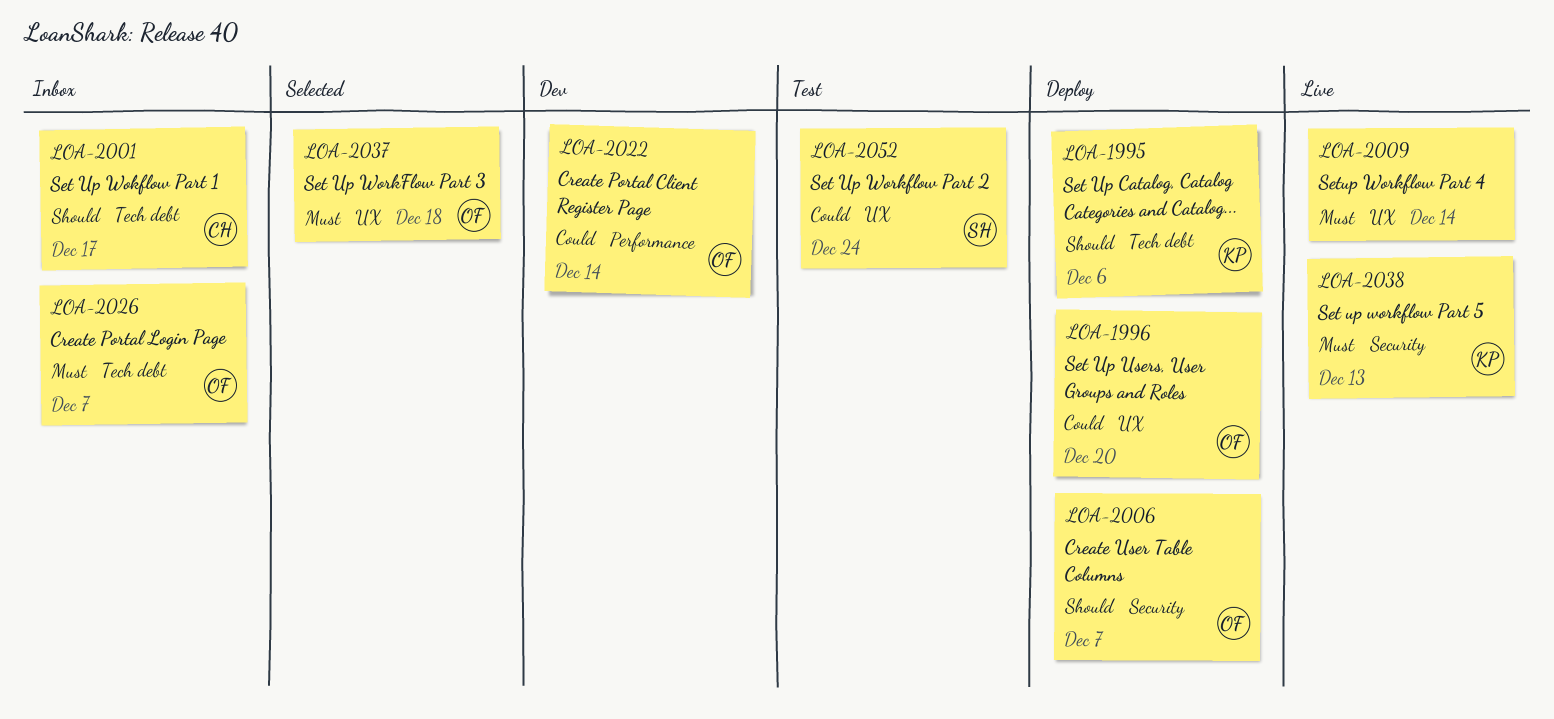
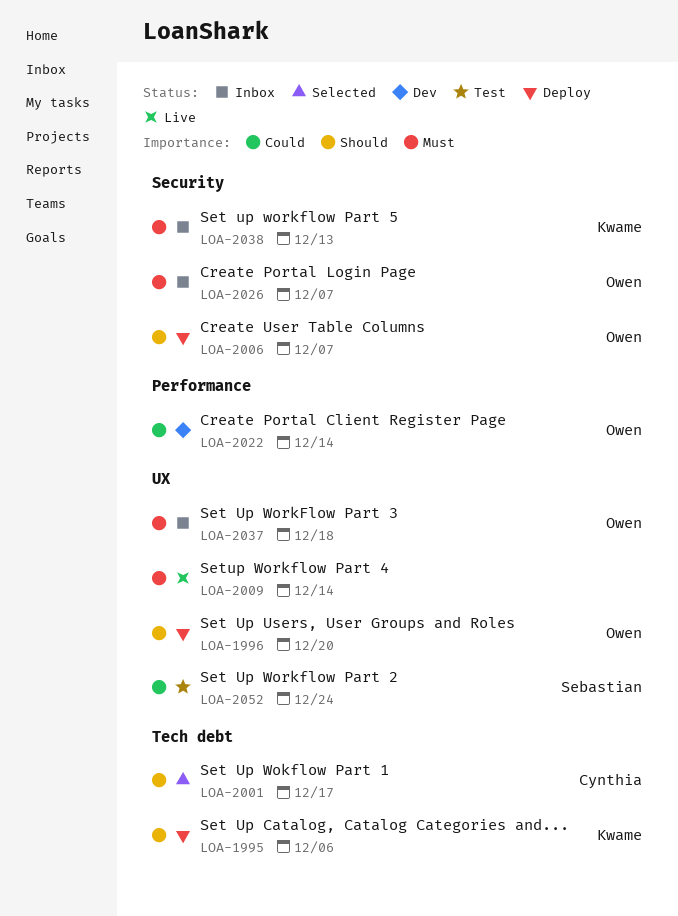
LOA-1996, priority: Could -> Should
LOA-2001, status: Inbox -> Selected
LOA-2026, label: Tech debt -> Security
LOA-2037, status: Selected -> Inbox
LOA-2038, status: Live -> Inbox

